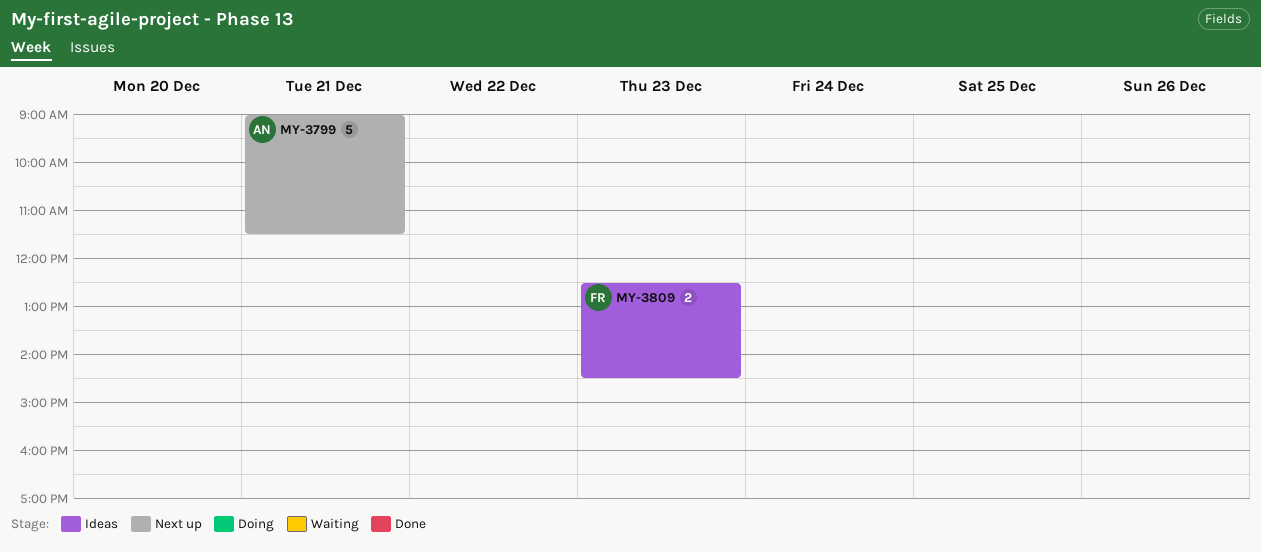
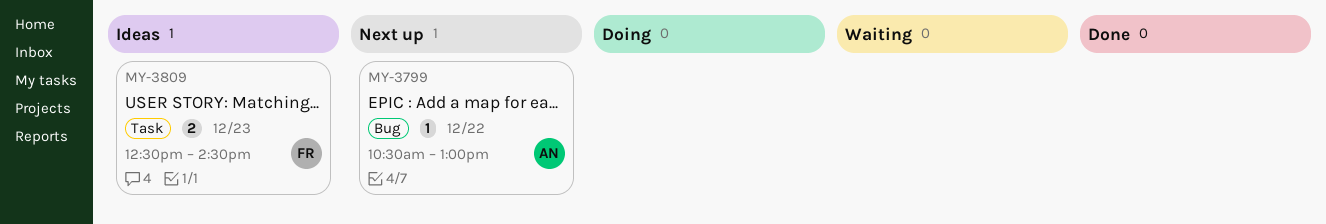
MY-3799, estimate: 5 -> 1
MY-3799, day: Dec 21 -> Dec 22
MY-3799, begins: 09:00 -> 10:30
MY-3799, ends: 11:30 -> 13:00

